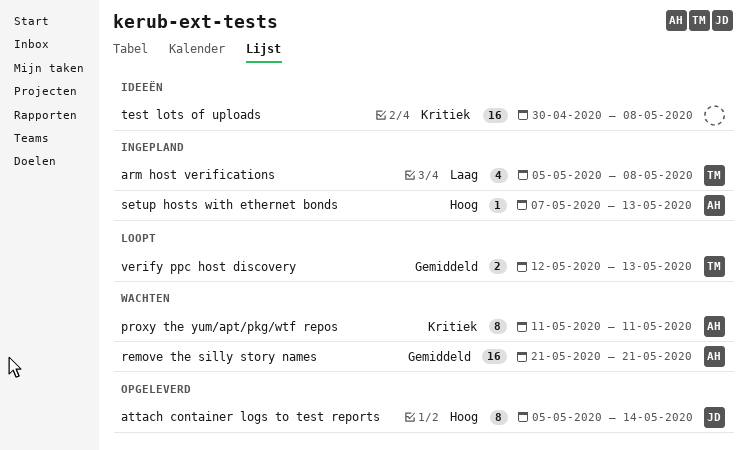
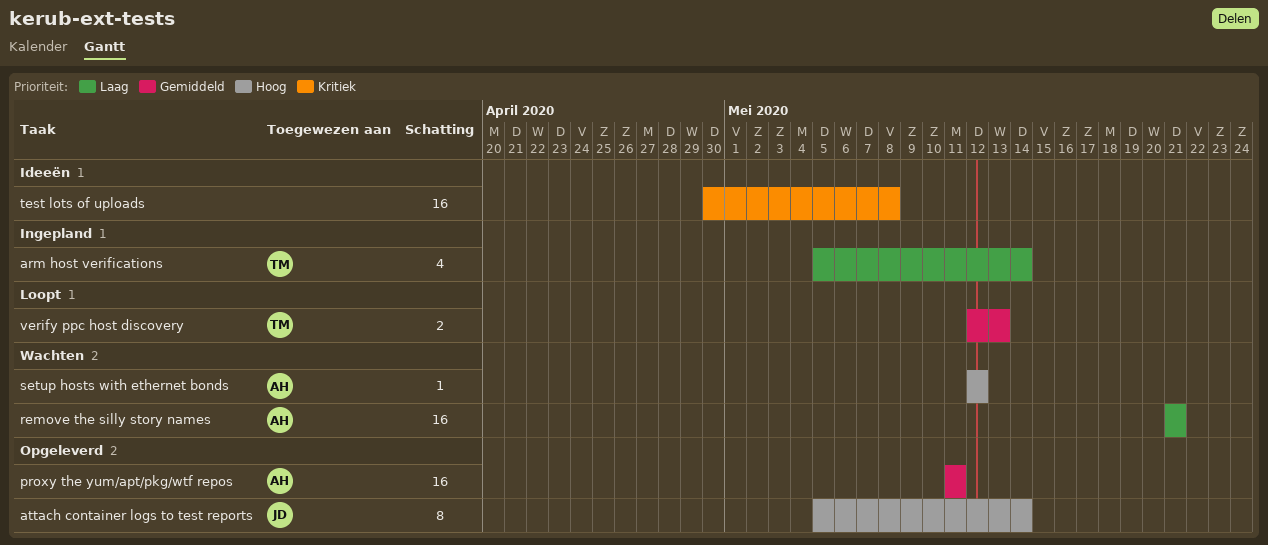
arm host verifications, due: May 8 -> May 14
proxy the yum/apt/pkg/wtf repos, status: Wachten -> Opgeleverd
proxy the yum/apt/pkg/wtf repos, priority: Kritiek -> Gemiddeld
proxy the yum/apt/pkg/wtf repos, estimate: 8 -> 16
remove the silly story names, priority: Gemiddeld -> Laag
setup hosts with ethernet bonds, status: Ingepland -> Wachten
setup hosts with ethernet bonds, start: May 7 -> May 12
setup hosts with ethernet bonds, due: May 13 -> May 12

